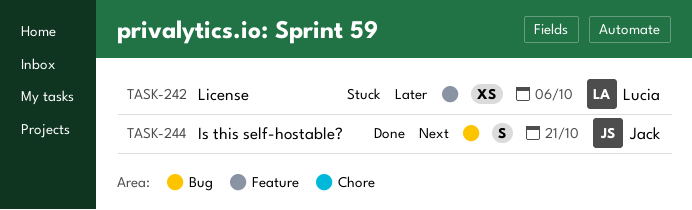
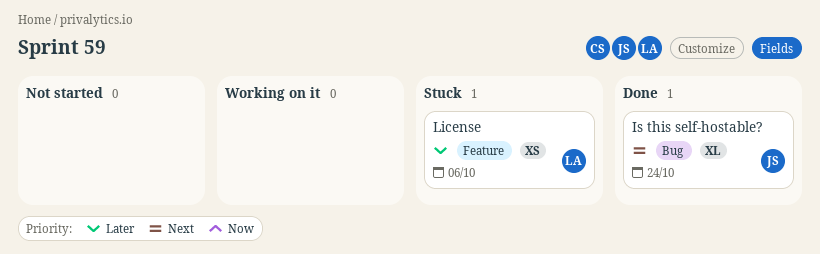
Is this self-hostable?, estimate: S -> XL
Is this self-hostable?, due: Oct 21 -> Oct 24

